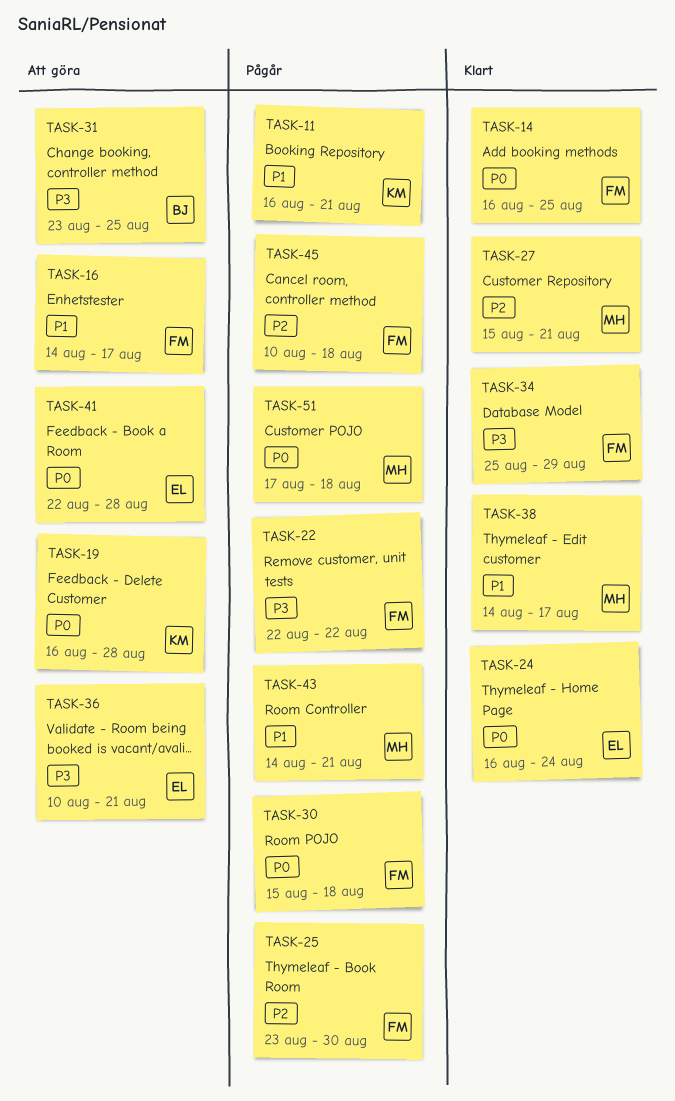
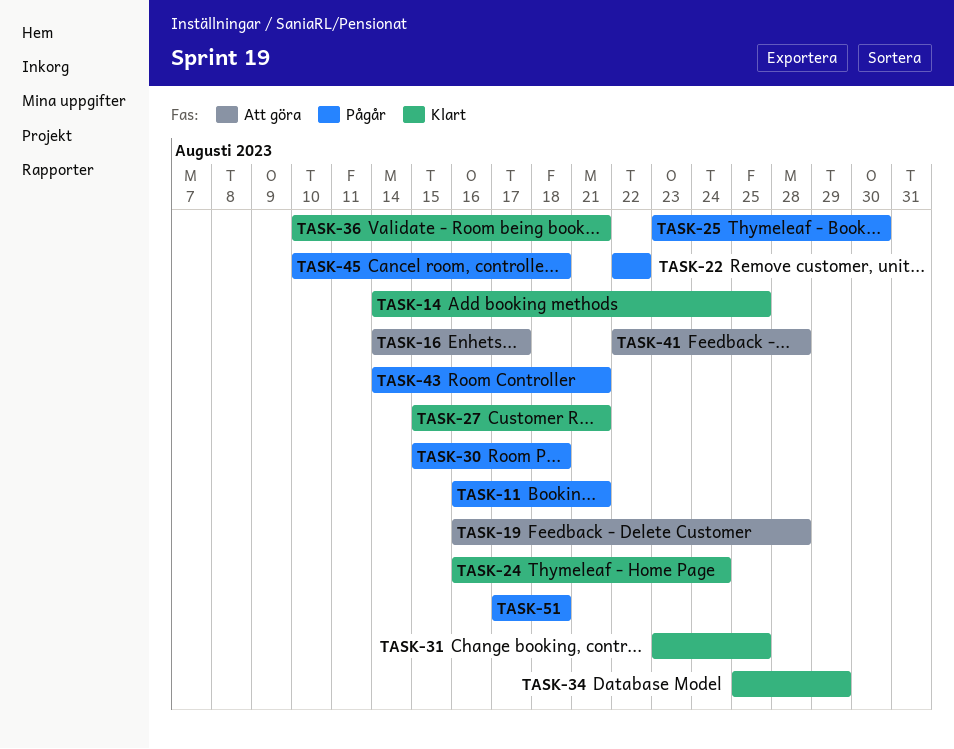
TASK-14, start: Aug 16 -> Aug 14
TASK-31, status: Att göra -> Klart
TASK-36, status: Att göra -> Klart
TASK-38: present -> none

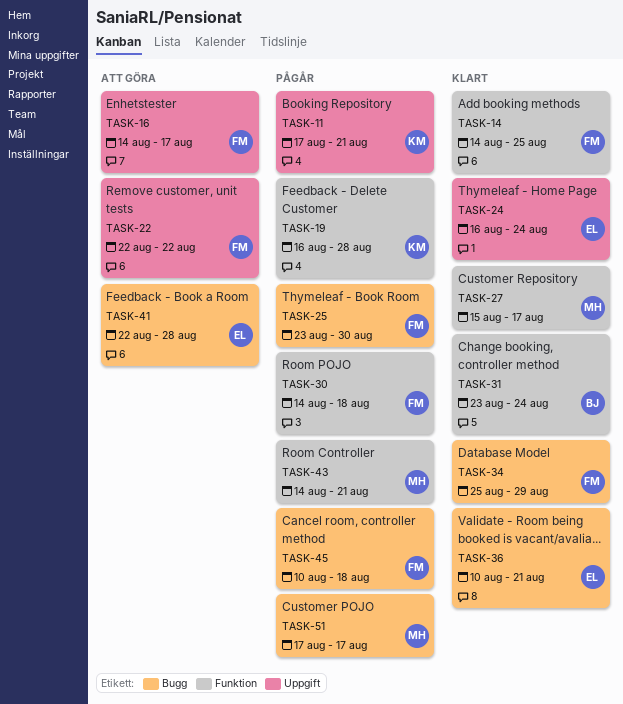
TASK-11, start: Aug 16 -> Aug 17
TASK-19, status: Att göra -> Pågår
TASK-22, status: Pågår -> Att göra
TASK-27, due: Aug 21 -> Aug 17
TASK-30, start: Aug 15 -> Aug 14
TASK-31, due: Aug 25 -> Aug 24
TASK-51, due: Aug 18 -> Aug 17

